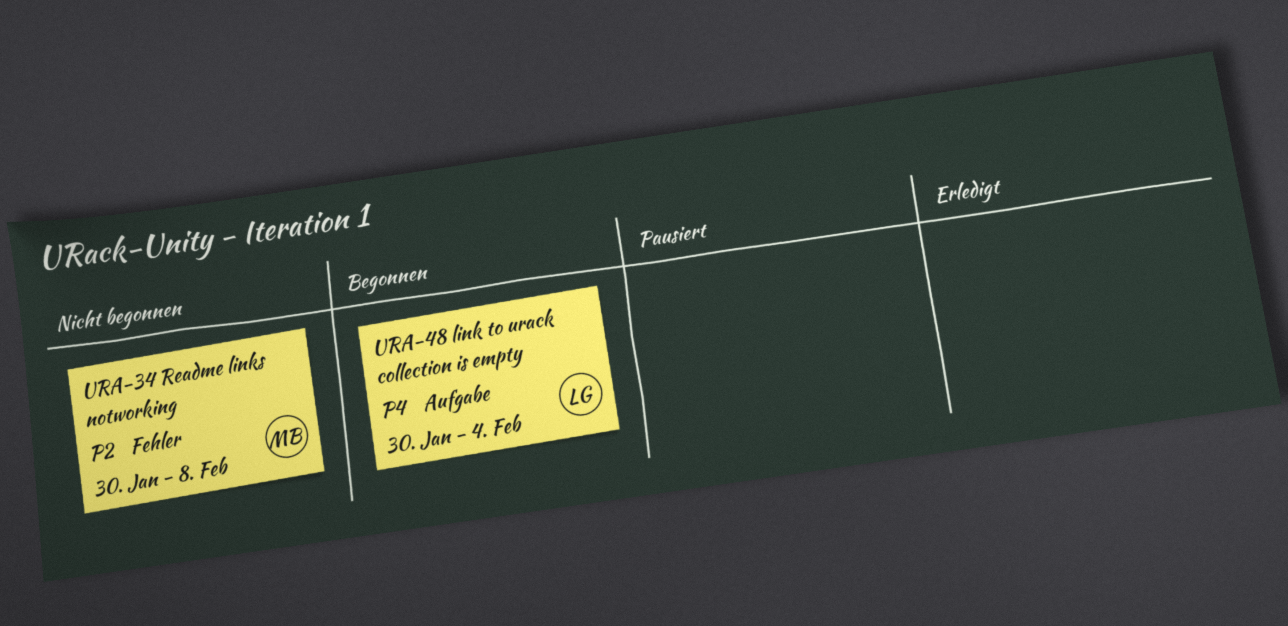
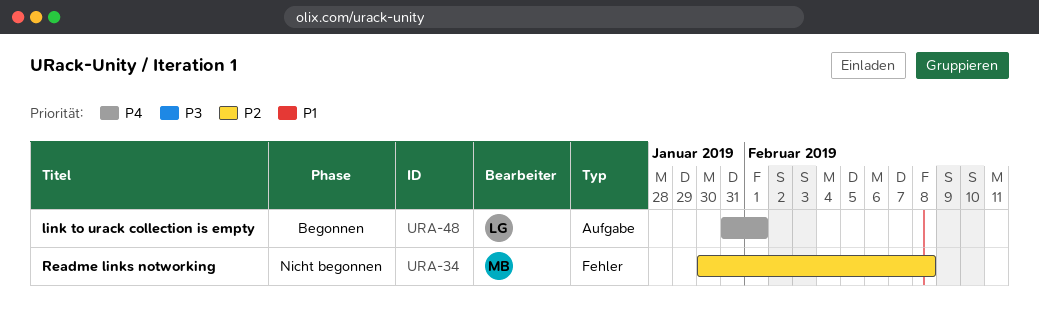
URA-48, start: Jan 30 -> Jan 31
URA-48, due: Feb 4 -> Feb 1

